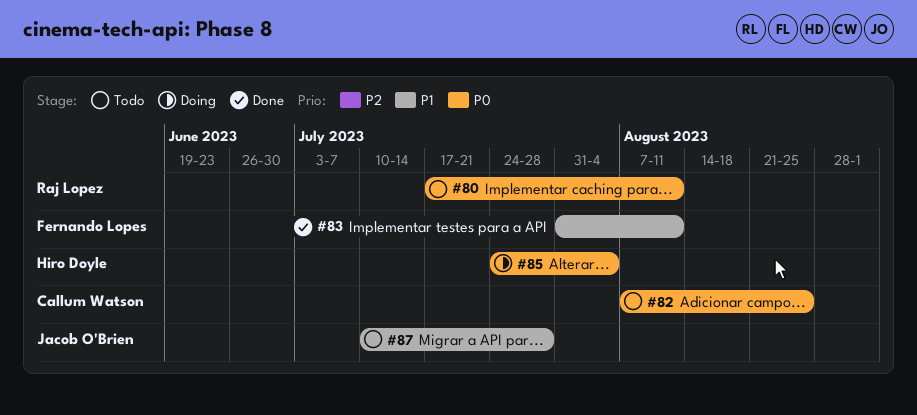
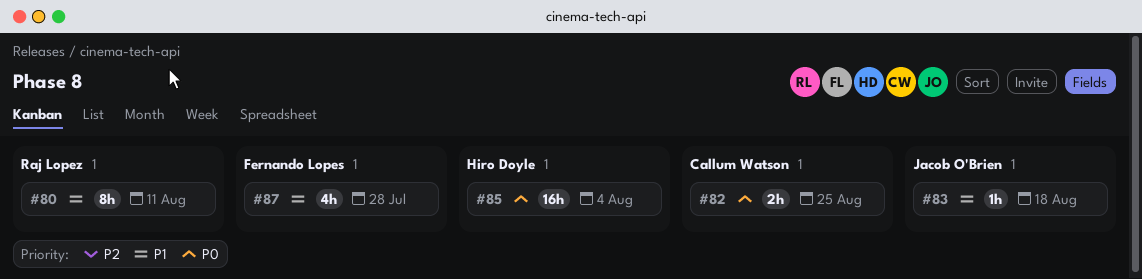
#80, priority: P0 -> P1
#83, owner: Fernando Lopes -> Jacob O'Brien
#83, due: Aug 11 -> Aug 18
#87, owner: Jacob O'Brien -> Fernando Lopes

